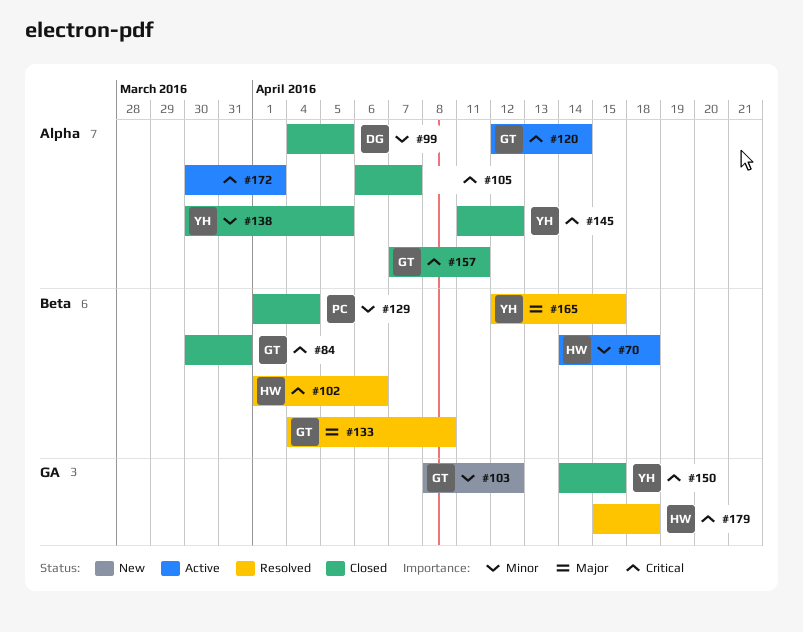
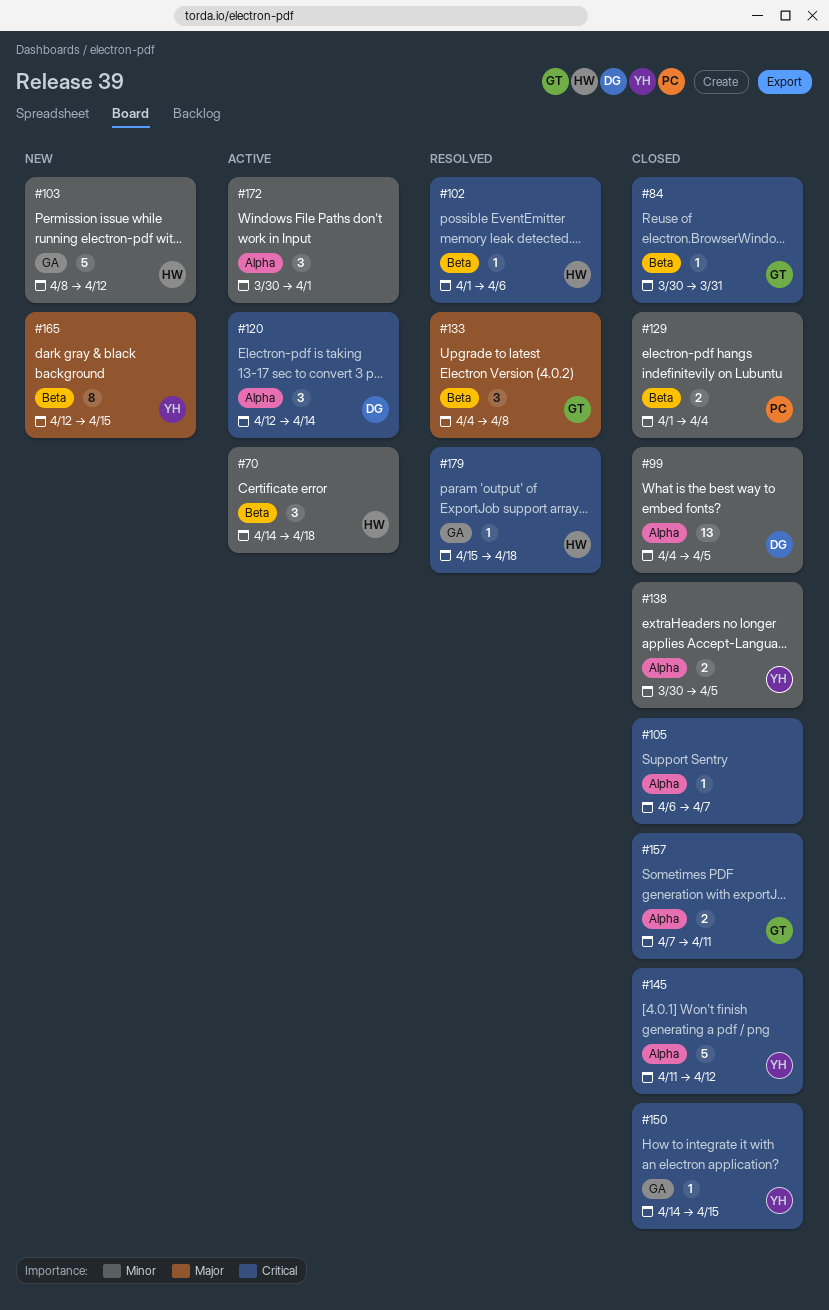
#103, owner: GT -> HW
#120, owner: GT -> DG
#165, status: Resolved -> New
#172, priority: Critical -> Minor

